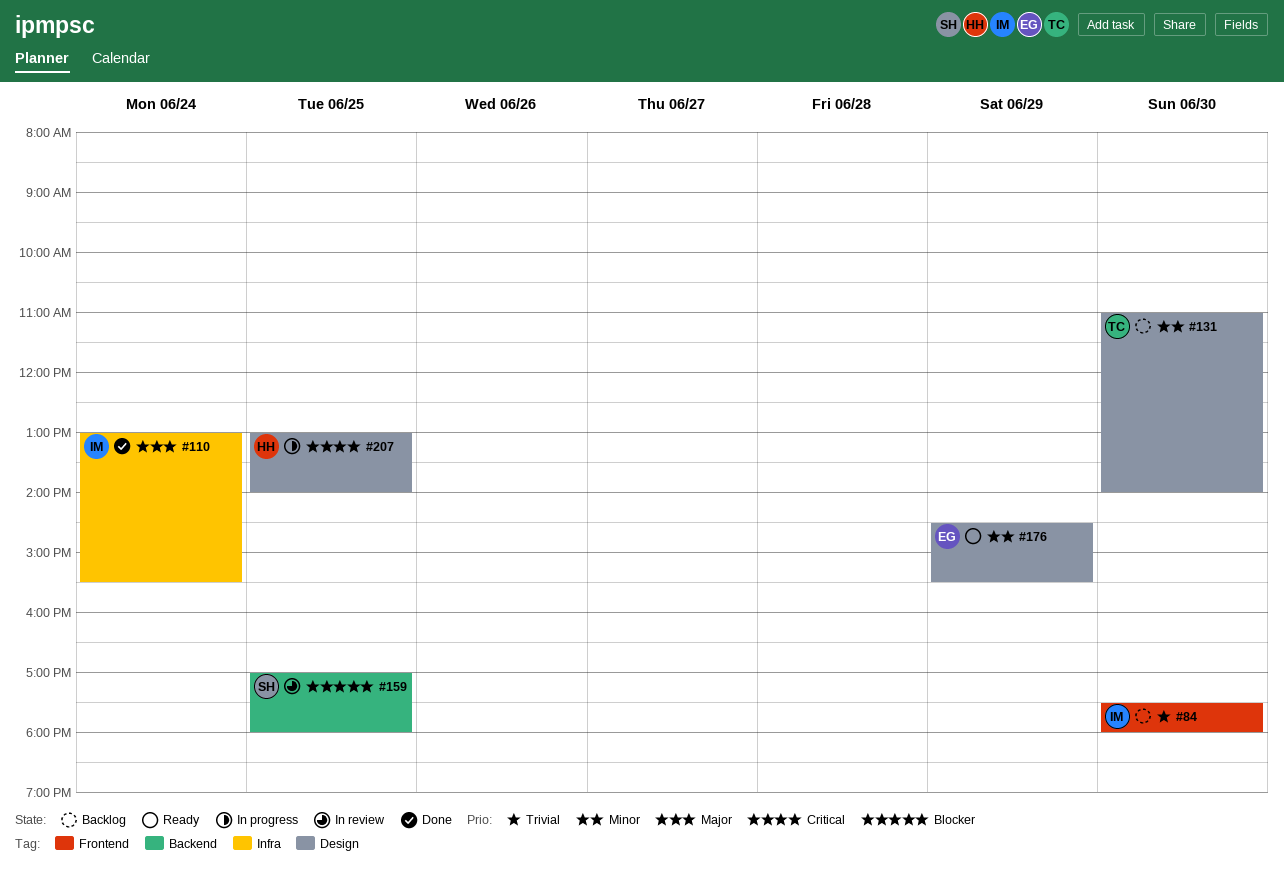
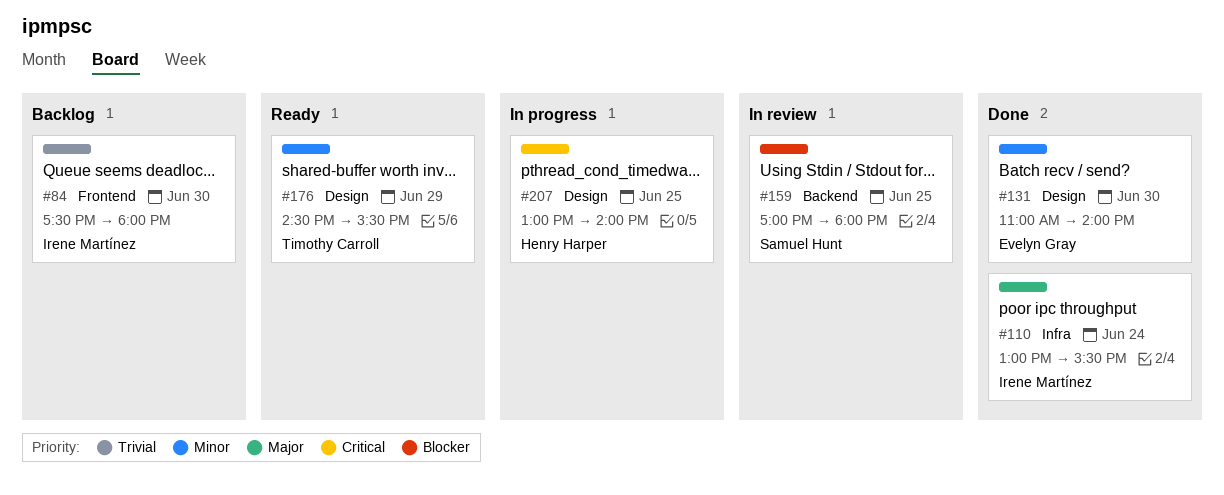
#131, status: Backlog -> Done
#131, owner: Timothy Carroll -> Evelyn Gray
#176, owner: Evelyn Gray -> Timothy Carroll

